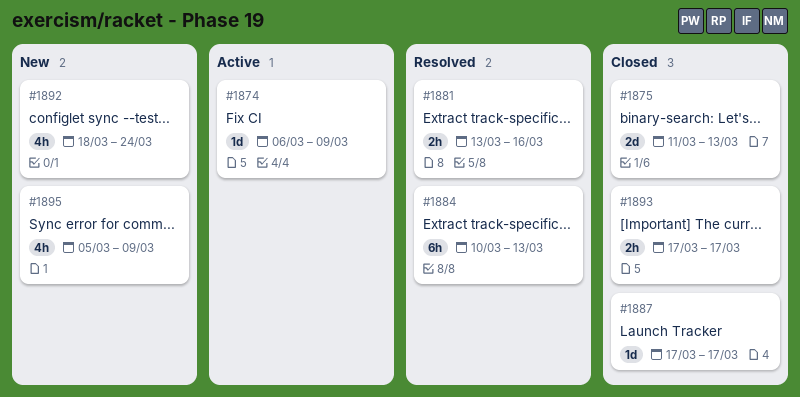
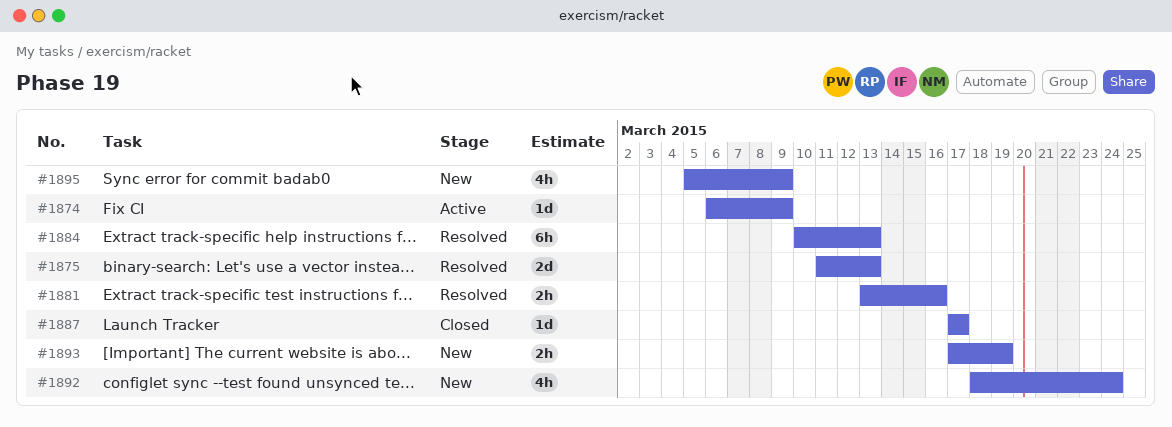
#1875, status: Closed -> Resolved
#1893, status: Closed -> New
#1893, due: Mar 17 -> Mar 19

